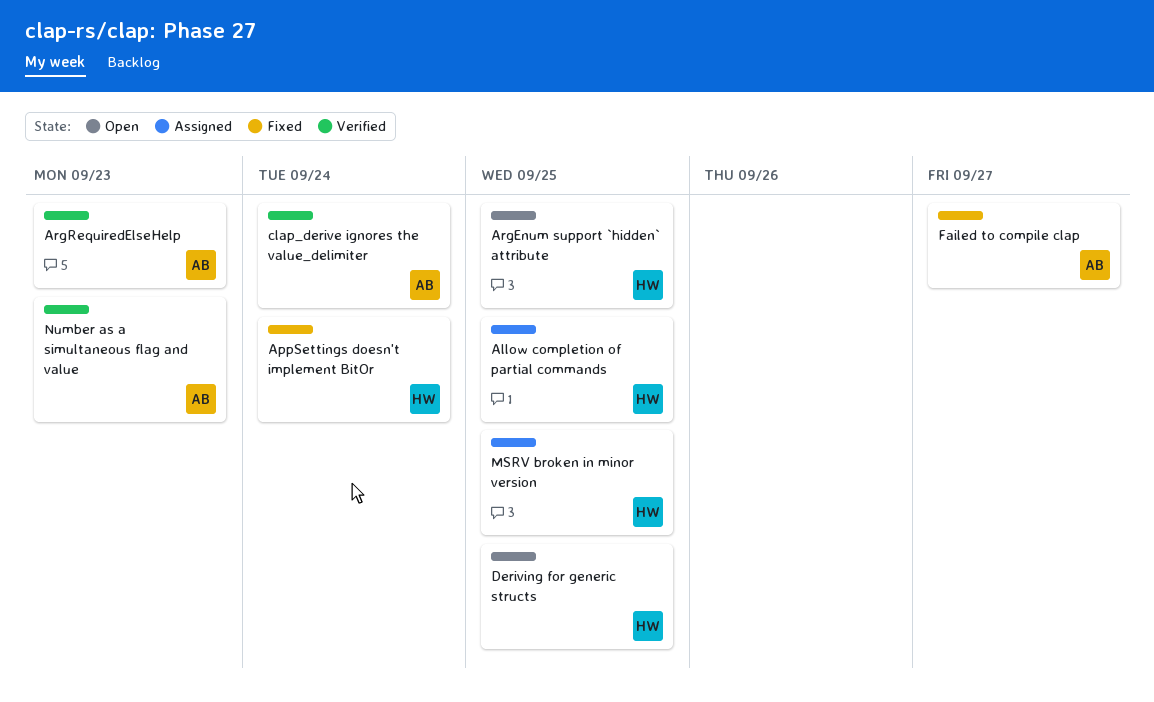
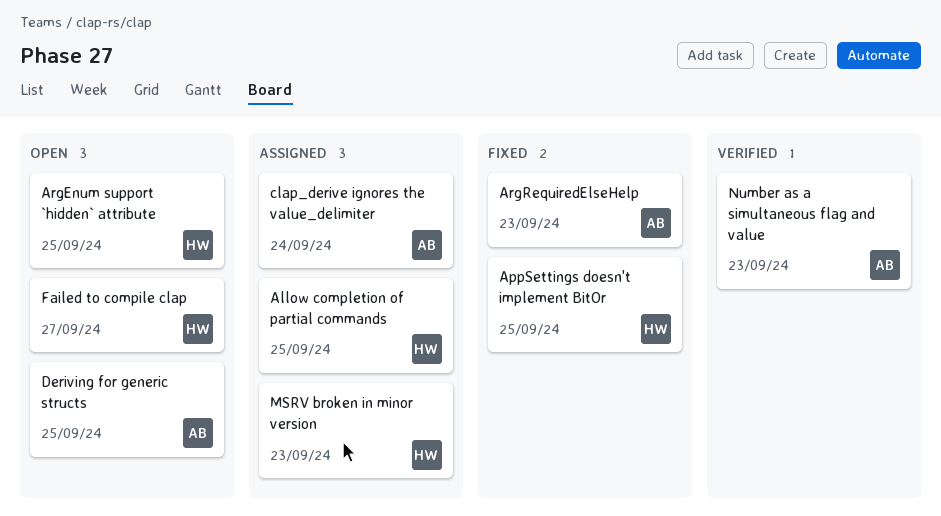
AppSettings doesn't implement BitOr, due: Sep 24 -> Sep 25
ArgRequiredElseHelp, status: Verified -> Fixed
clap_derive ignores the value_delimiter, status: Verified -> Assigned
Deriving for generic structs, owner: HW -> AB
Failed to compile clap, status: Fixed -> Open
Failed to compile clap, owner: AB -> HW
MSRV broken in minor version, due: Sep 25 -> Sep 23

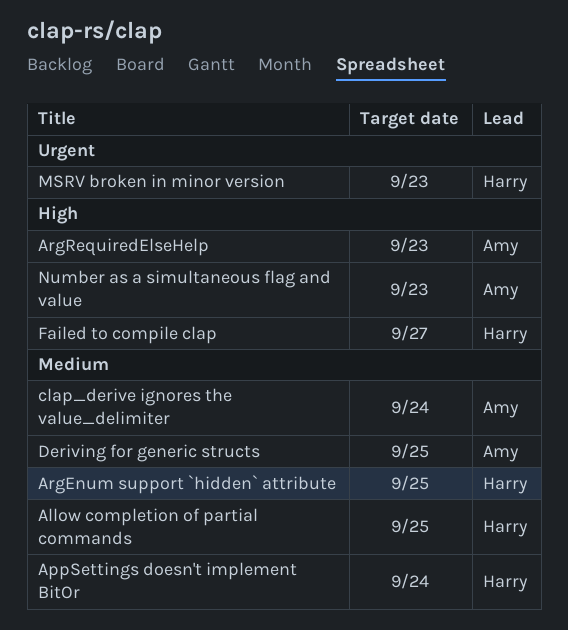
AppSettings doesn't implement BitOr, due: Sep 25 -> Sep 24

